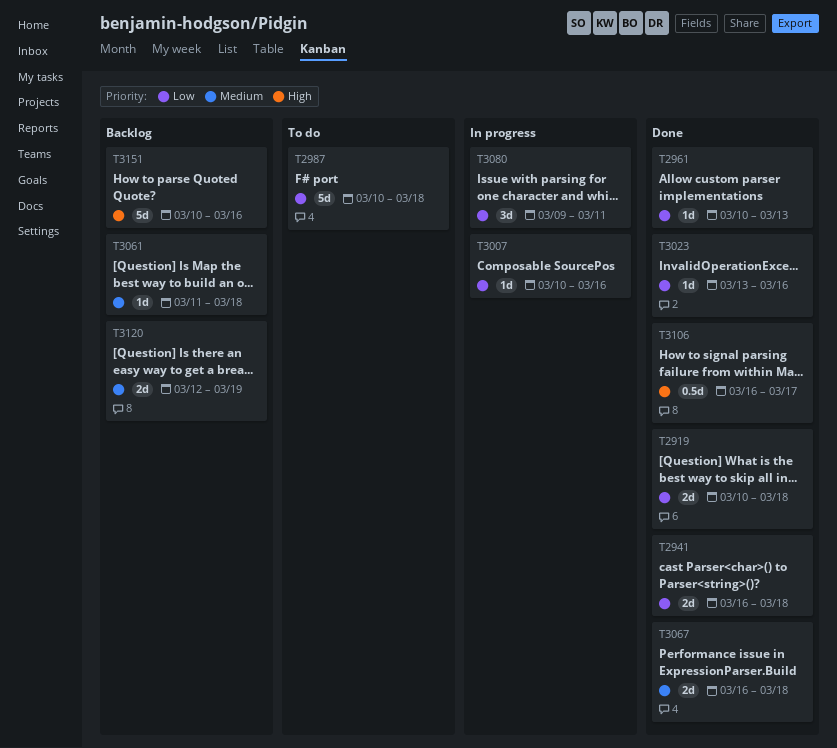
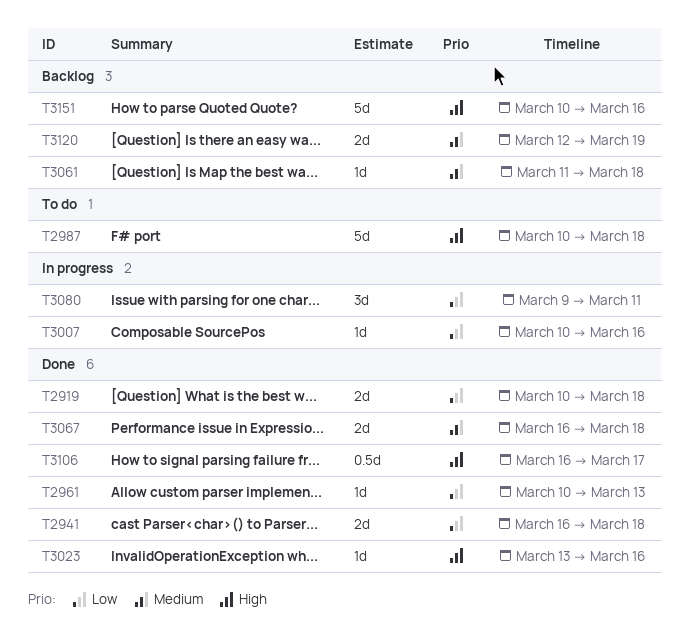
T2987, priority: Low -> High
T3023, priority: Low -> High

